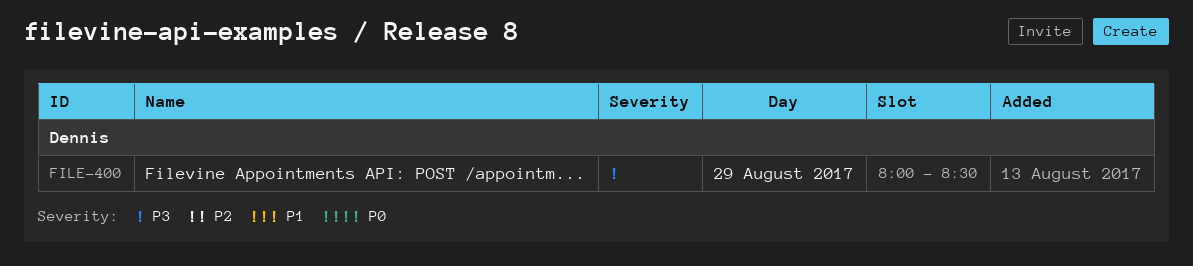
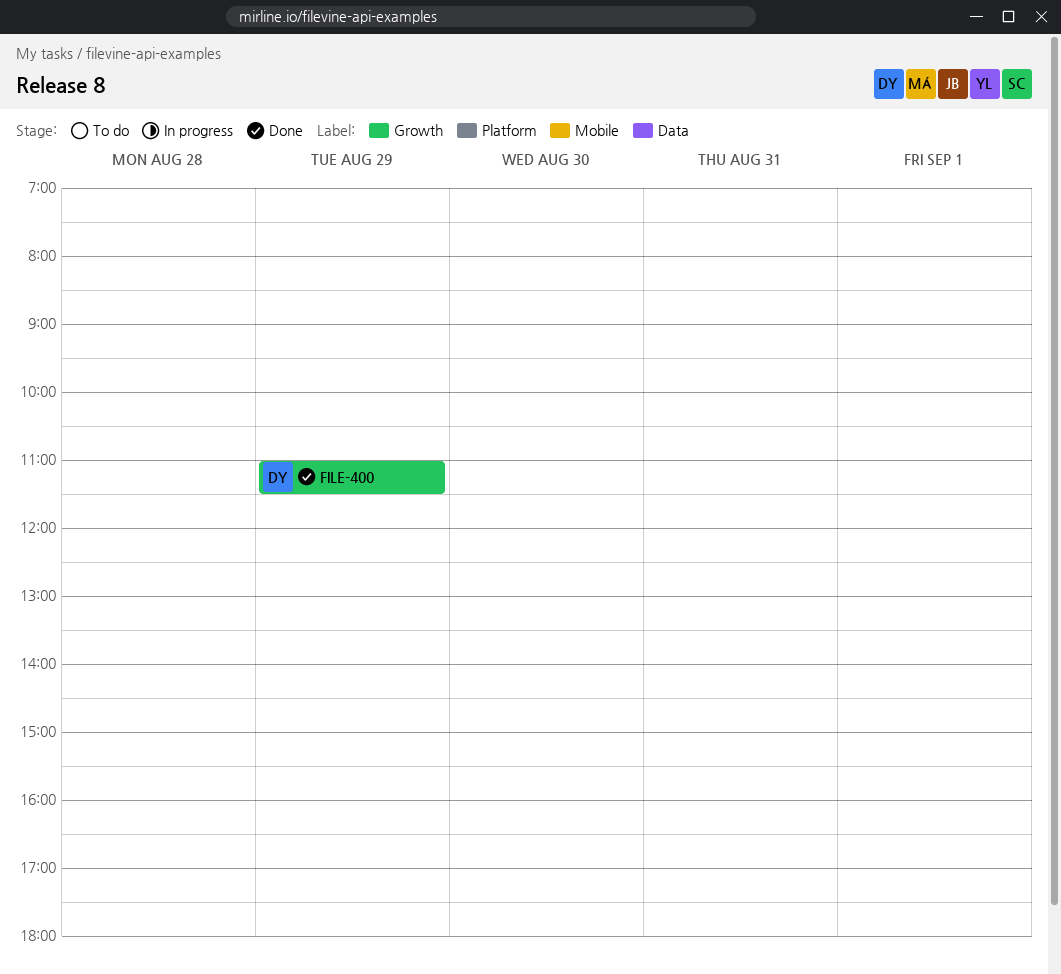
FILE-400, begins: 08:00 -> 11:00
FILE-400, ends: 08:30 -> 11:30

